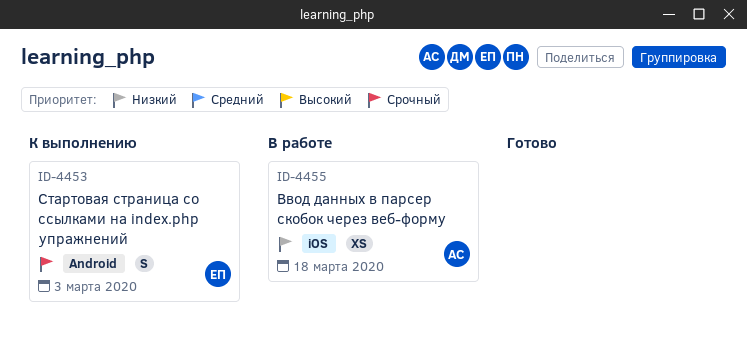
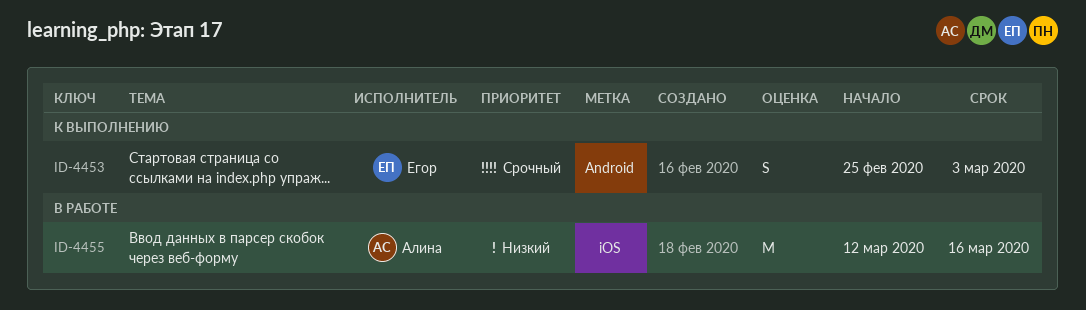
ID-4455, estimate: XS -> M
ID-4455, due: Mar 18 -> Mar 16

